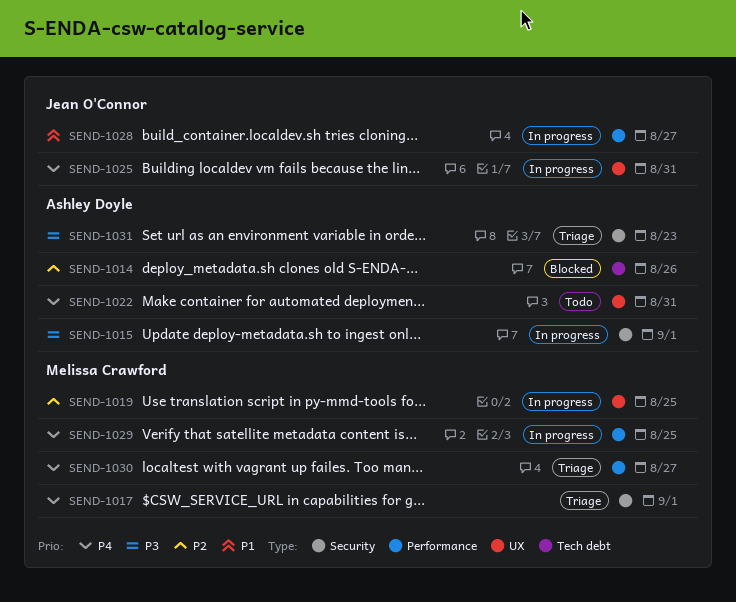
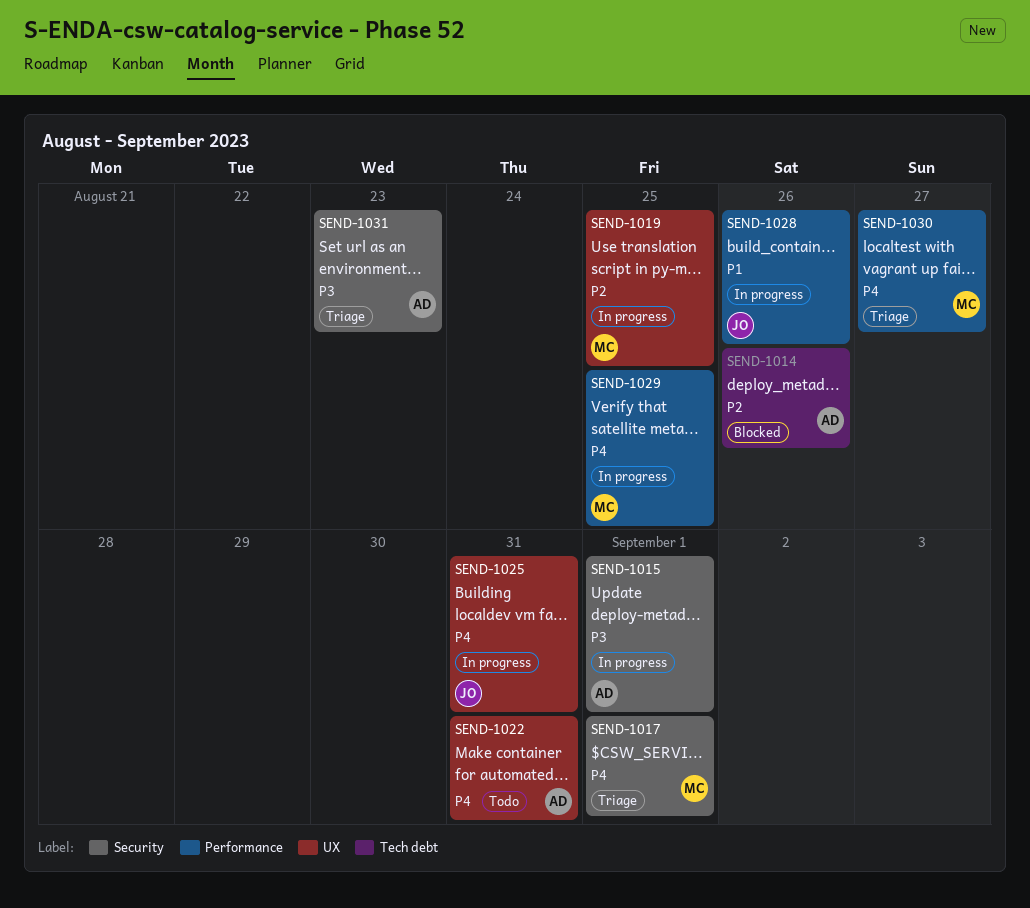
SEND-1028, due: Aug 27 -> Aug 26

